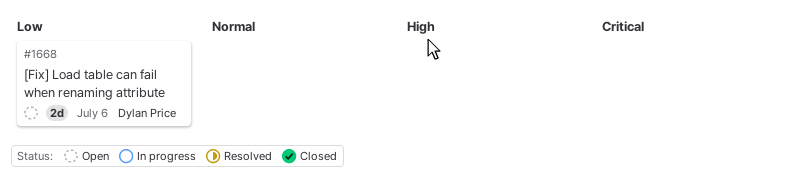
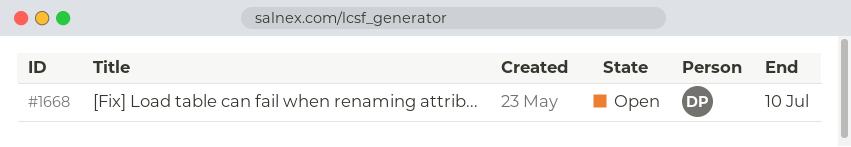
#1668, due: Jul 6 -> Jul 10

